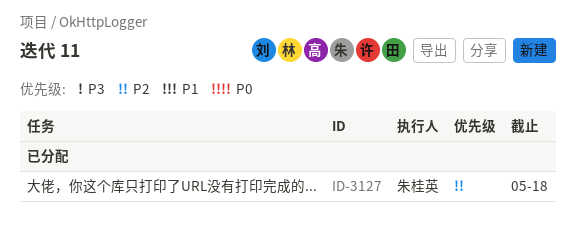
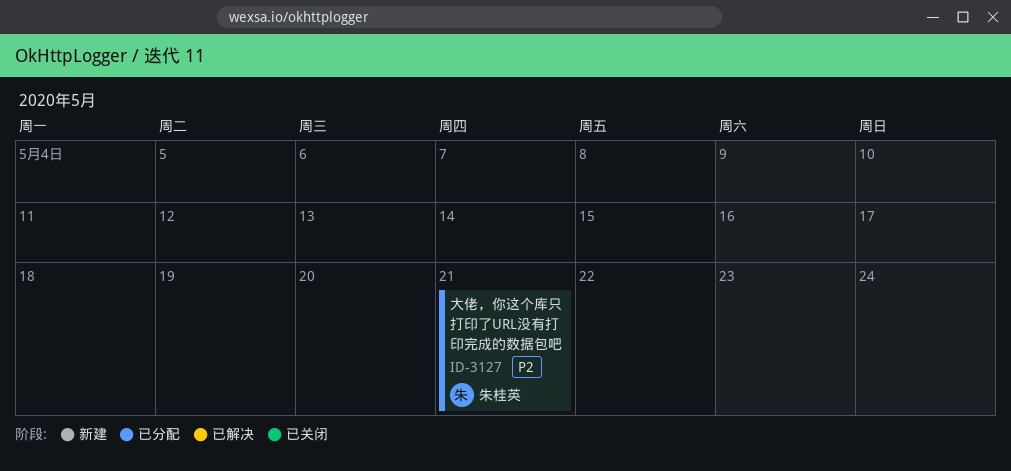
ID-3127, due: May 18 -> May 21

